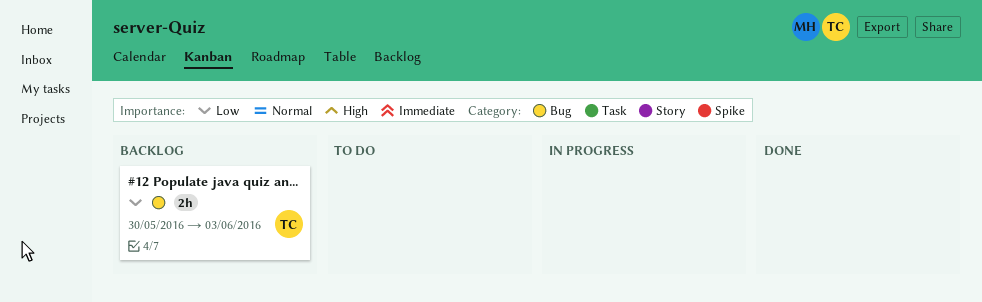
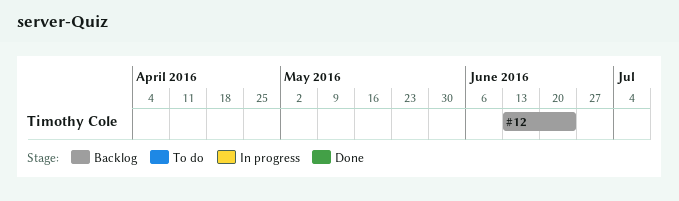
#12, start: May 30 -> Jun 13
#12, due: Jun 3 -> Jun 24

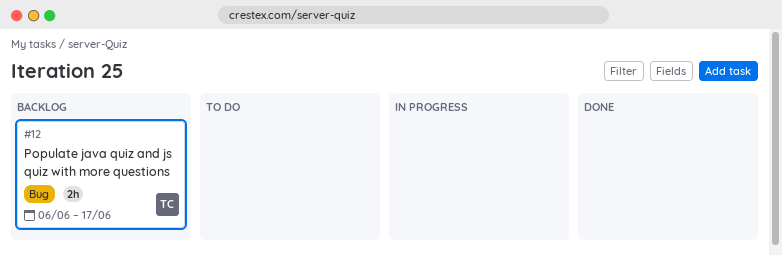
#12, start: Jun 13 -> Jun 6
#12, due: Jun 24 -> Jun 17

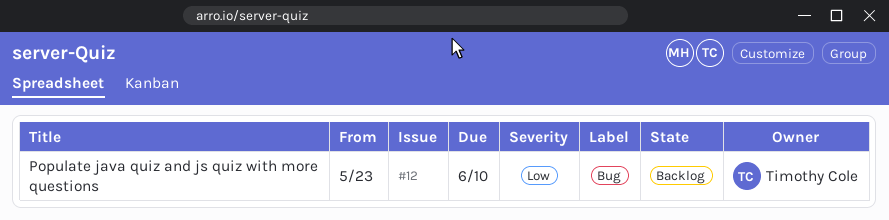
#12, start: Jun 6 -> May 23
#12, due: Jun 17 -> Jun 10

